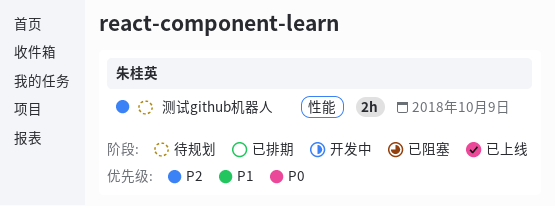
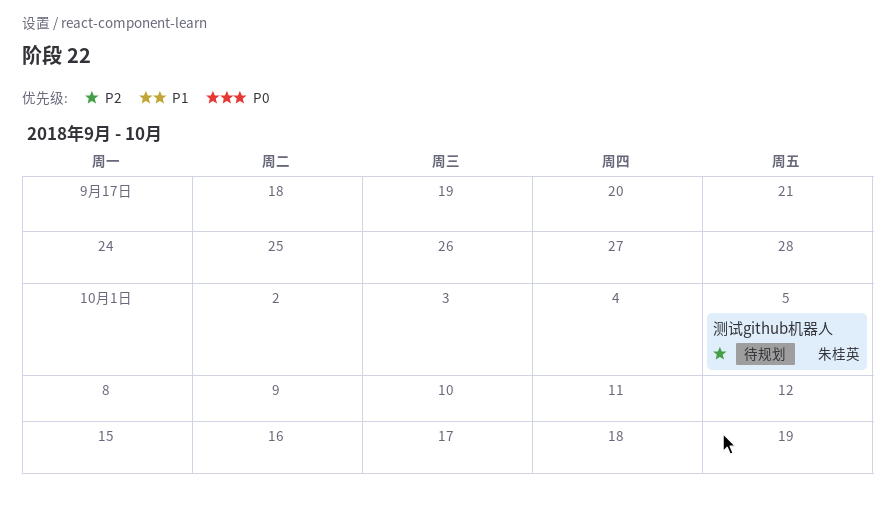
测试github机器人, due: Oct 9 -> Oct 5

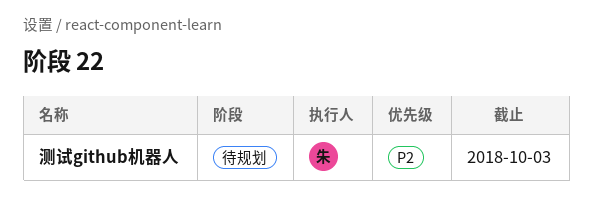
测试github机器人, due: Oct 5 -> Oct 3

